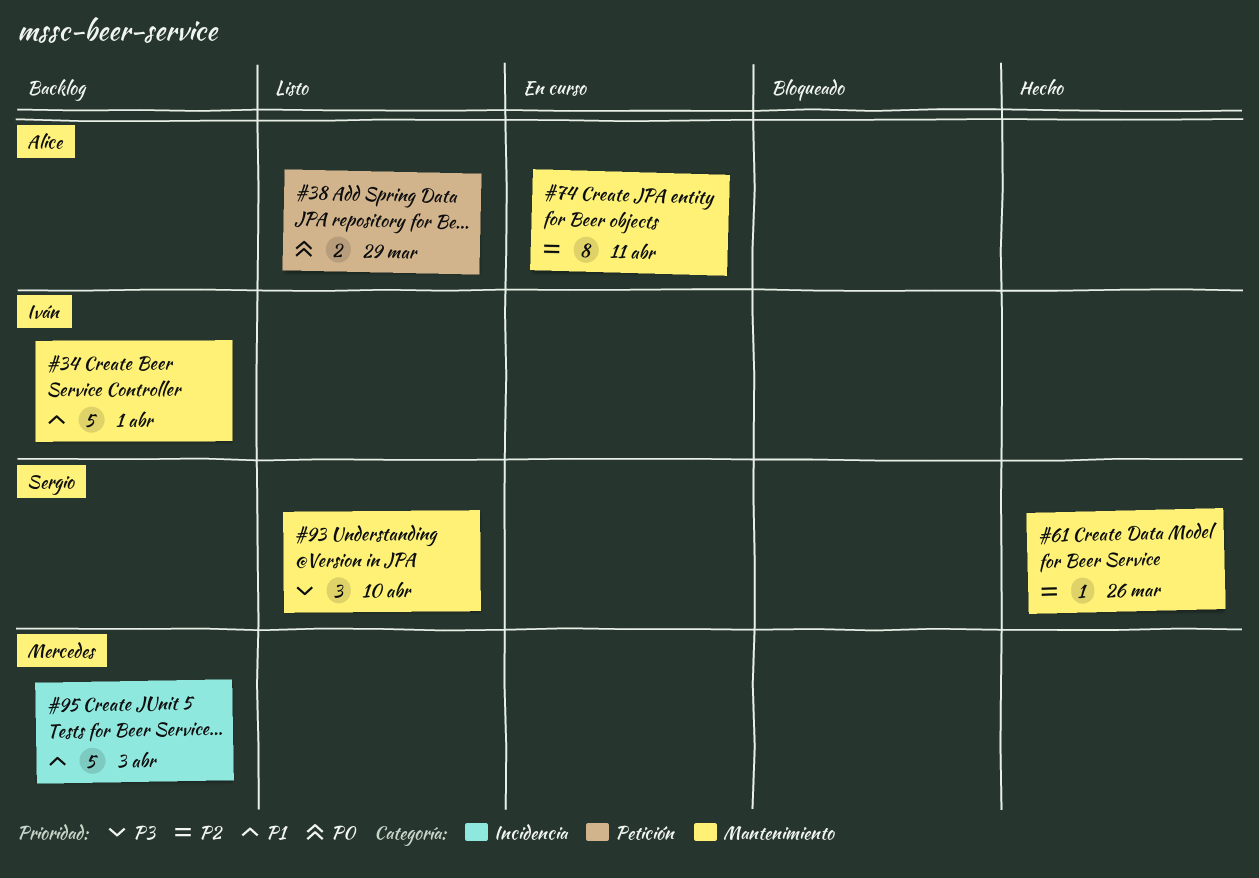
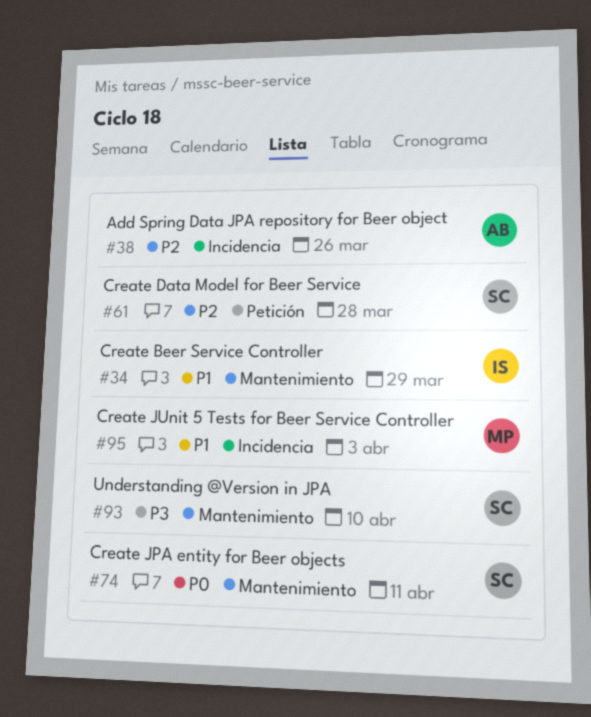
#34, due: Apr 1 -> Mar 29
#38, priority: P0 -> P2
#38, label: Petición -> Incidencia
#38, due: Mar 29 -> Mar 26
#61, label: Mantenimiento -> Petición
#61, due: Mar 26 -> Mar 28
#74, owner: Alice -> Sergio
#74, priority: P2 -> P0

